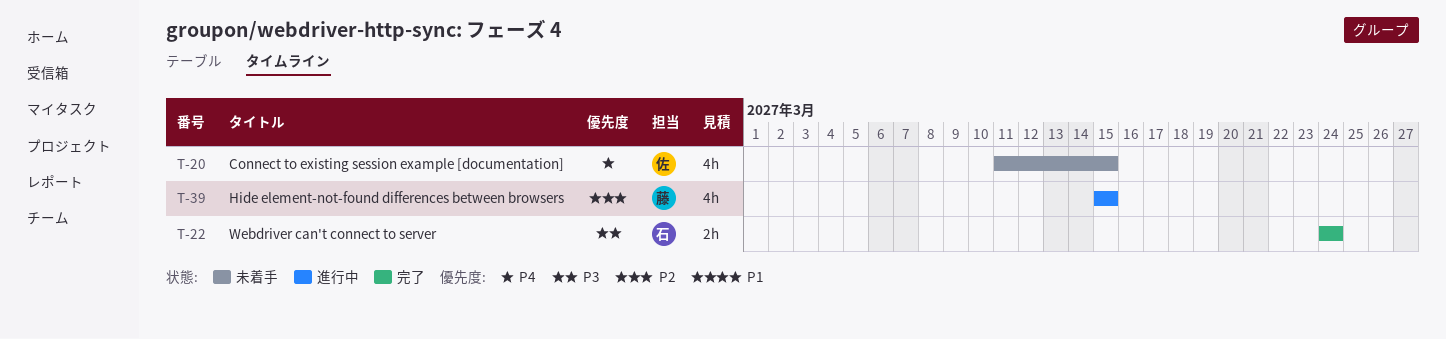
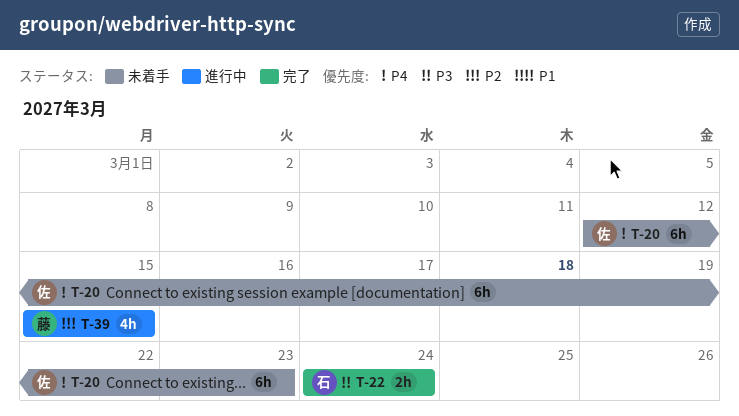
T-20, estimate: 4h -> 6h
T-20, start: Mar 11 -> Mar 12
T-20, due: Mar 15 -> Mar 23

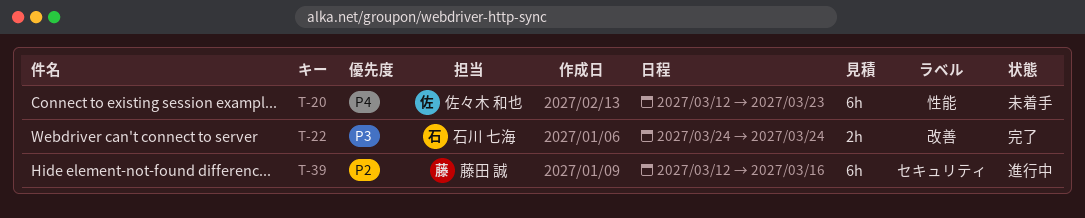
T-39, estimate: 4h -> 6h
T-39, start: Mar 15 -> Mar 12
T-39, due: Mar 15 -> Mar 16

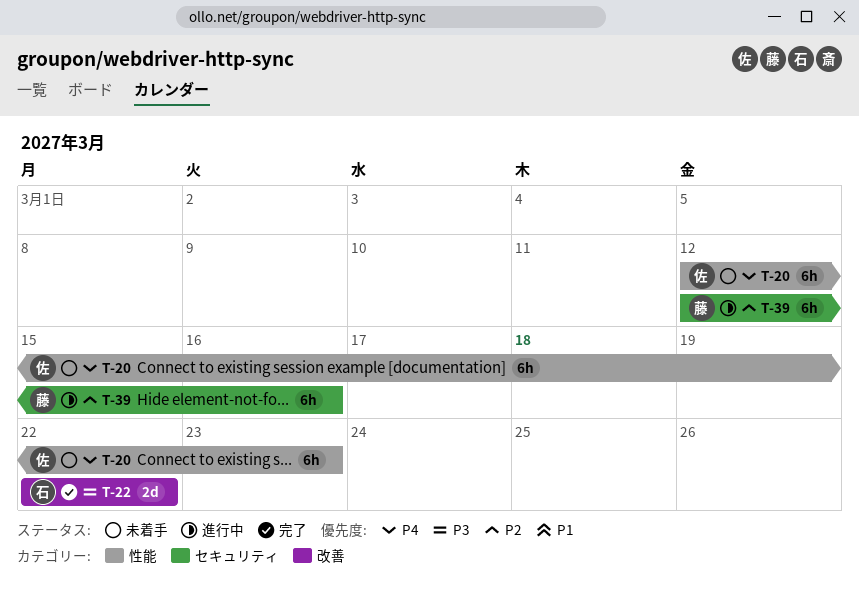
T-22, estimate: 2h -> 2d
T-22, start: Mar 24 -> Mar 22
T-22, due: Mar 24 -> Mar 22

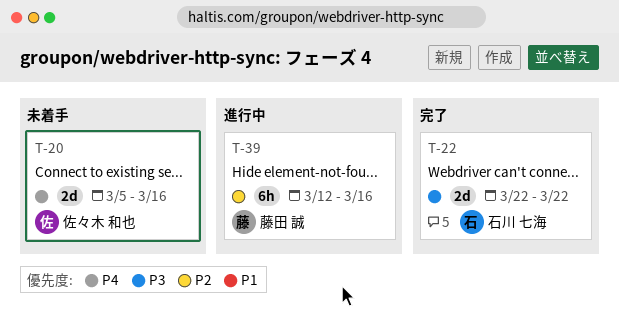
T-20, estimate: 6h -> 2d
T-20, start: Mar 12 -> Mar 5
T-20, due: Mar 23 -> Mar 16

